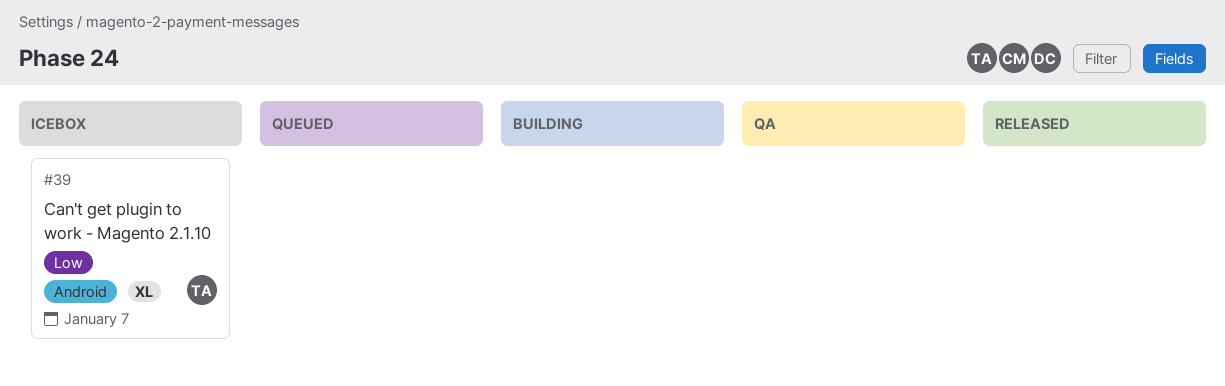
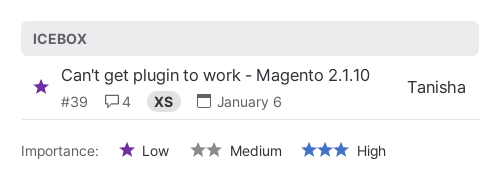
#39, estimate: XL -> XS
#39, due: Jan 7 -> Jan 6

